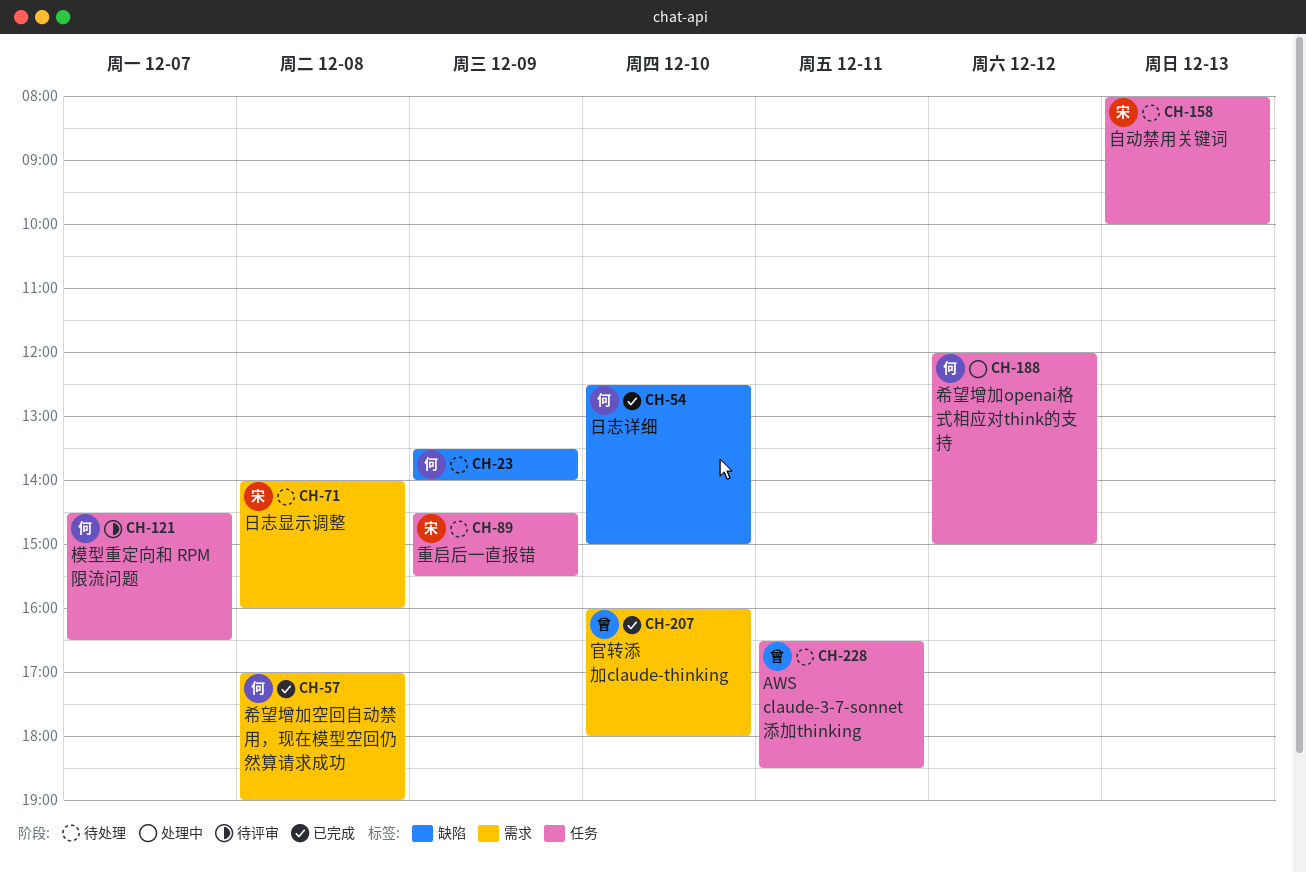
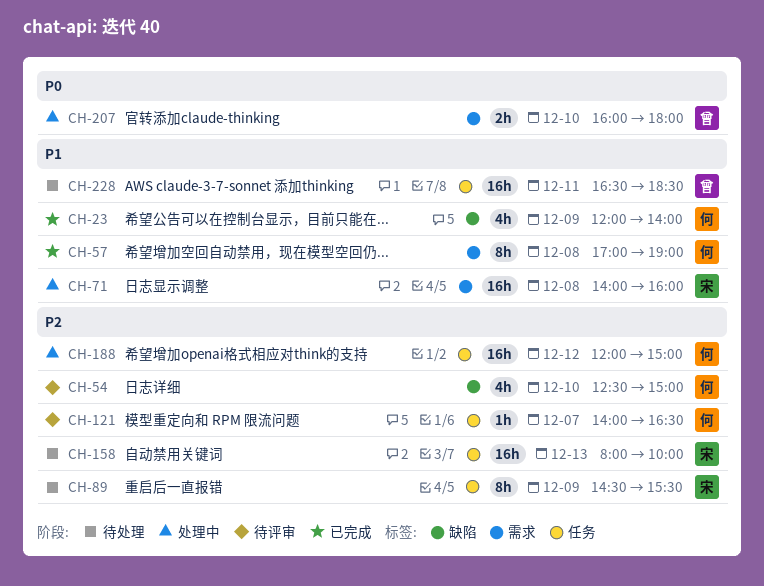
CH-23, status: 待处理 -> 已完成
CH-23, begins: 13:30 -> 12:00
CH-54, status: 已完成 -> 待评审
CH-71, status: 待处理 -> 处理中
CH-121, begins: 14:30 -> 14:00
CH-207, status: 已完成 -> 处理中

